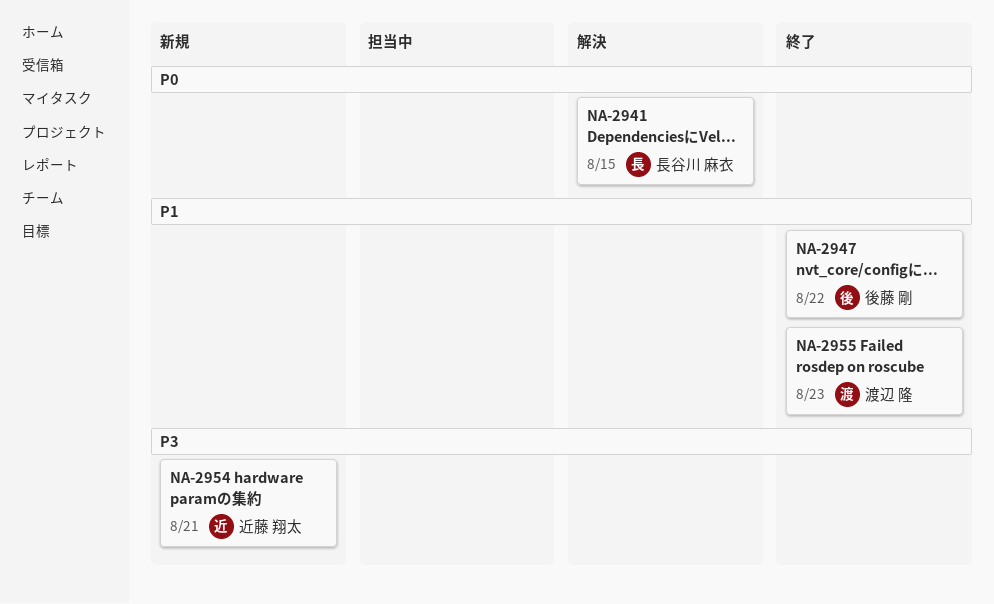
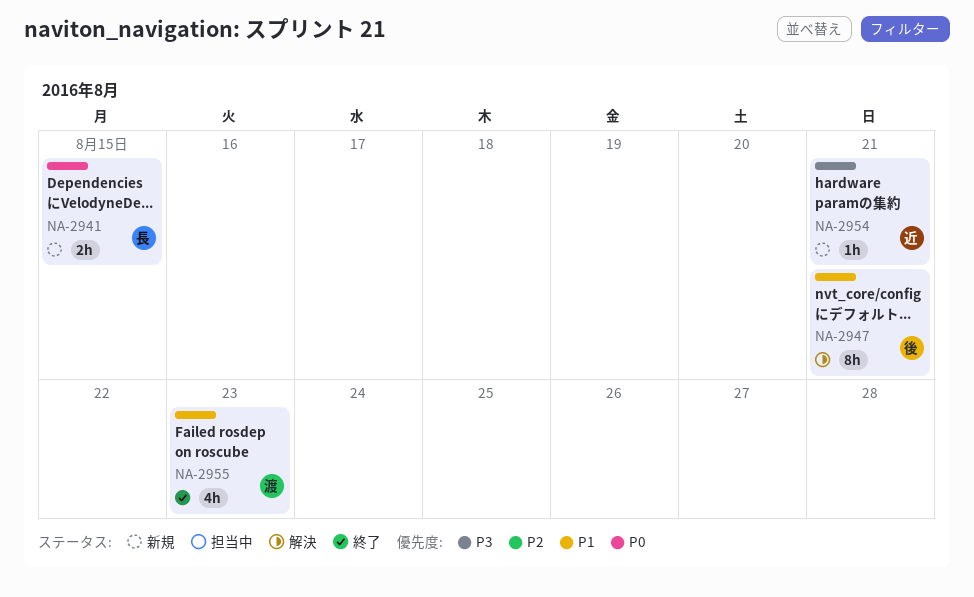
NA-2941, status: 解決 -> 新規
NA-2947, status: 終了 -> 解決
NA-2947, due: Aug 22 -> Aug 21

